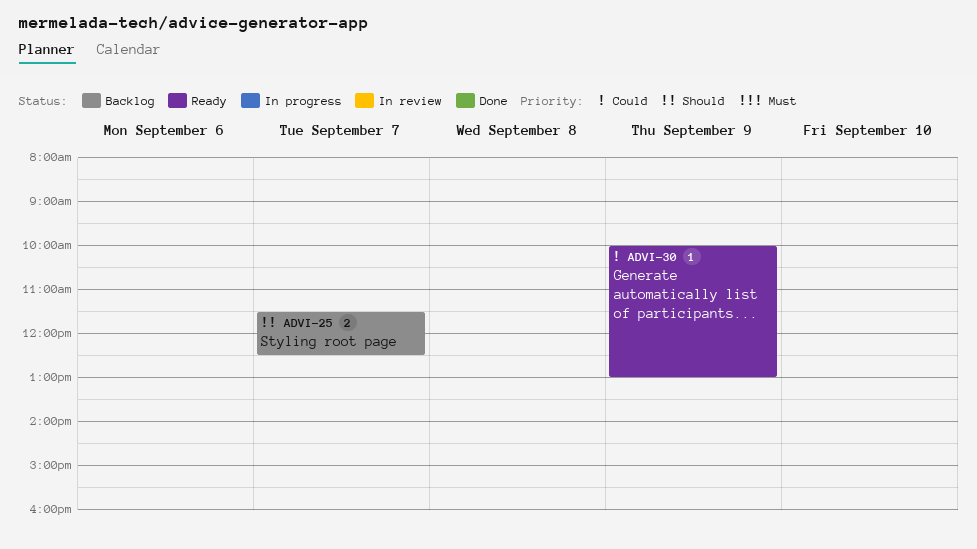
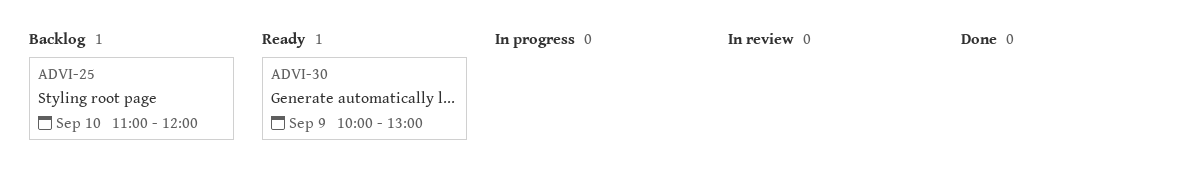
ADVI-25, day: Sep 7 -> Sep 10
ADVI-25, begins: 11:30 -> 11:00
ADVI-25, ends: 12:30 -> 12:00

